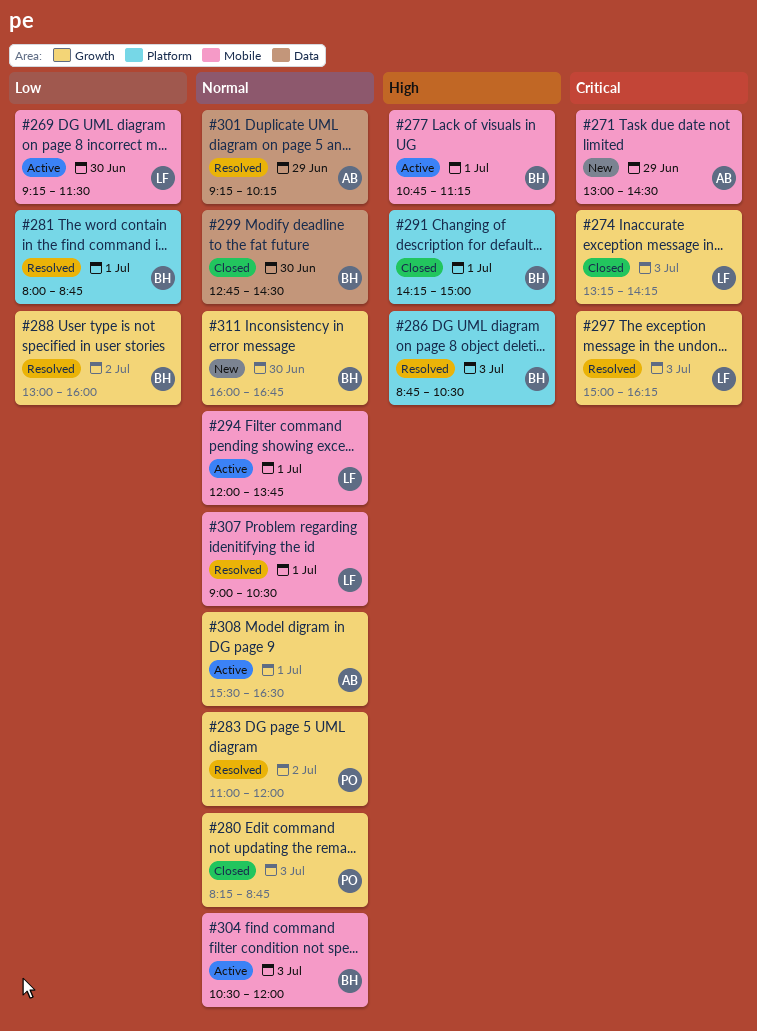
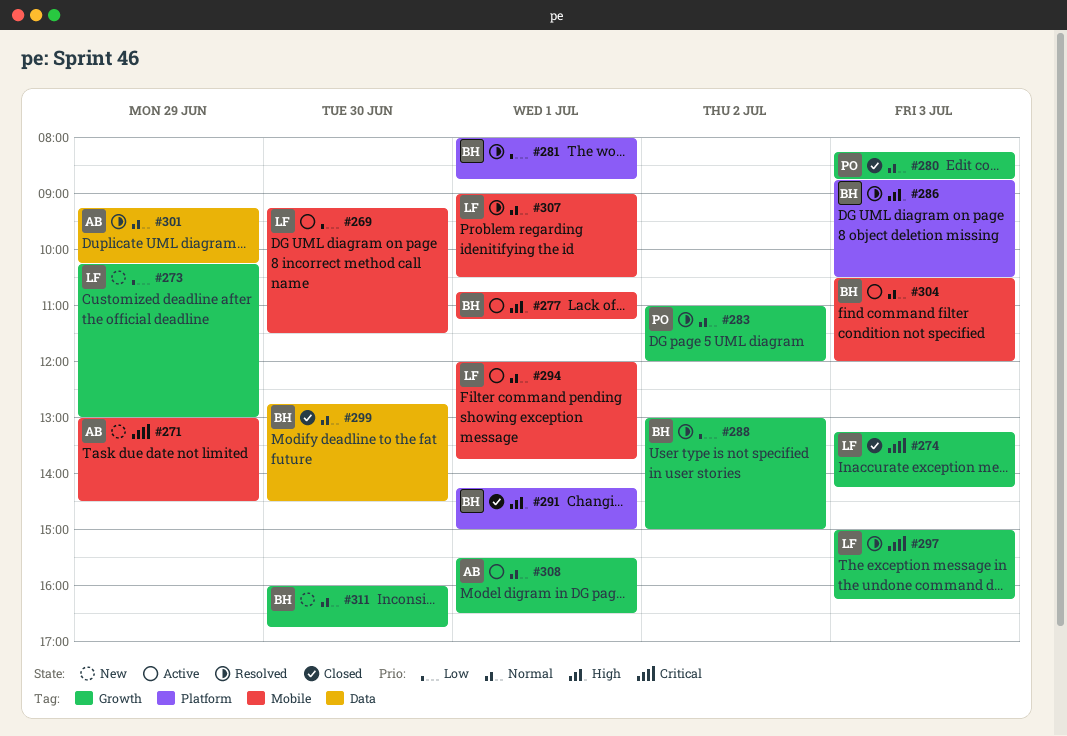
#273: none -> present
#288, ends: 16:00 -> 15:00

